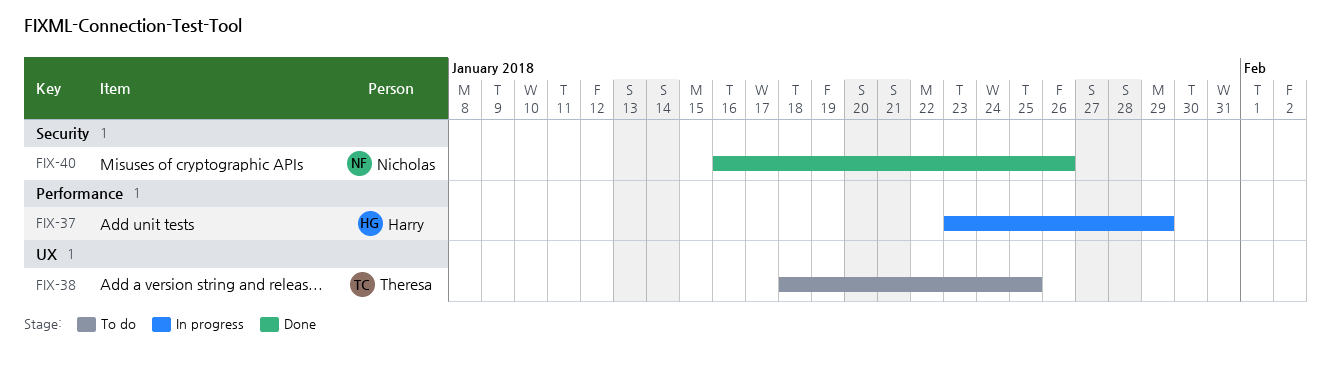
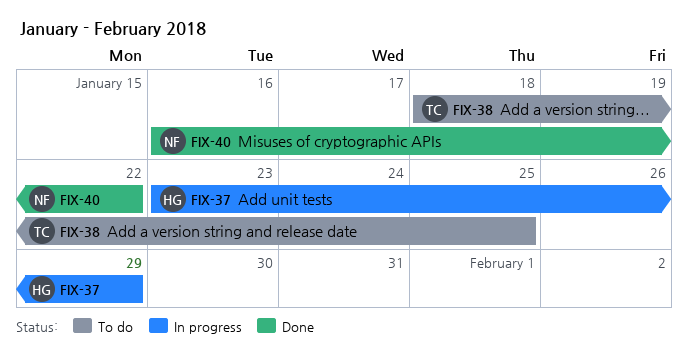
FIX-40, due: Jan 26 -> Jan 22

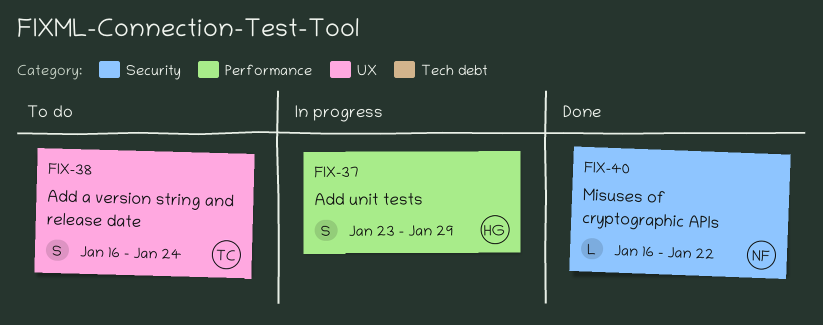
FIX-38, start: Jan 18 -> Jan 16
FIX-38, due: Jan 25 -> Jan 24

